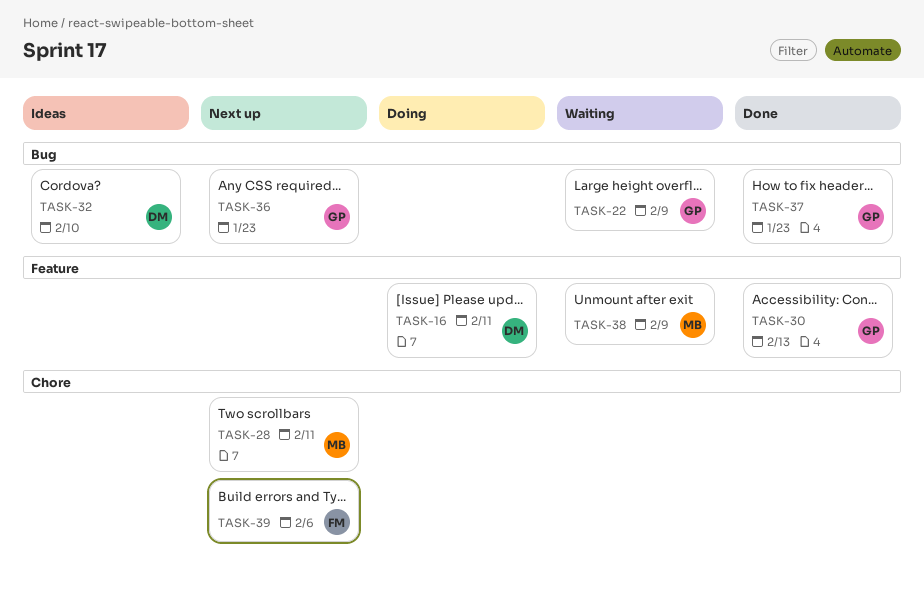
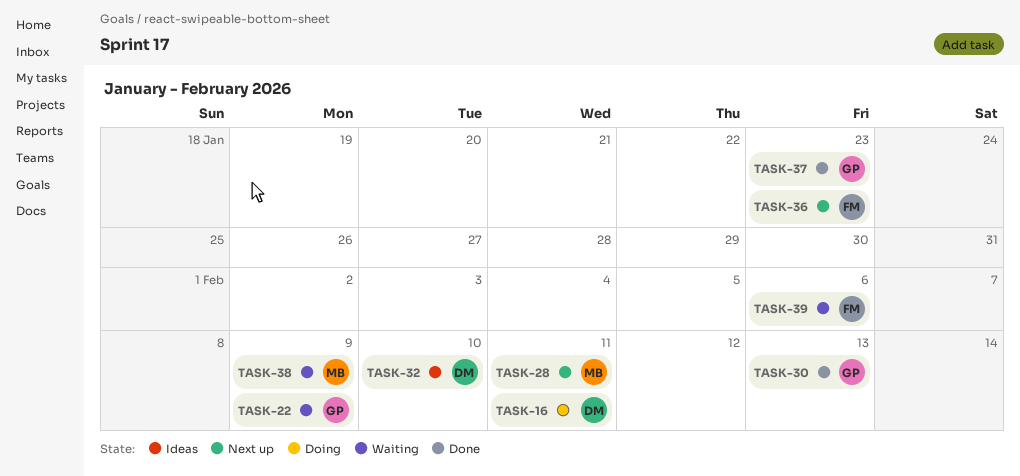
TASK-36, owner: GP -> FM
TASK-39, status: Next up -> Waiting

